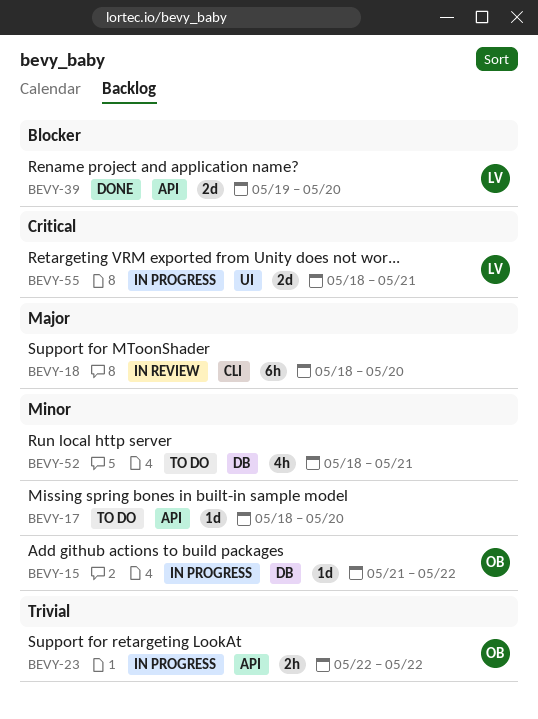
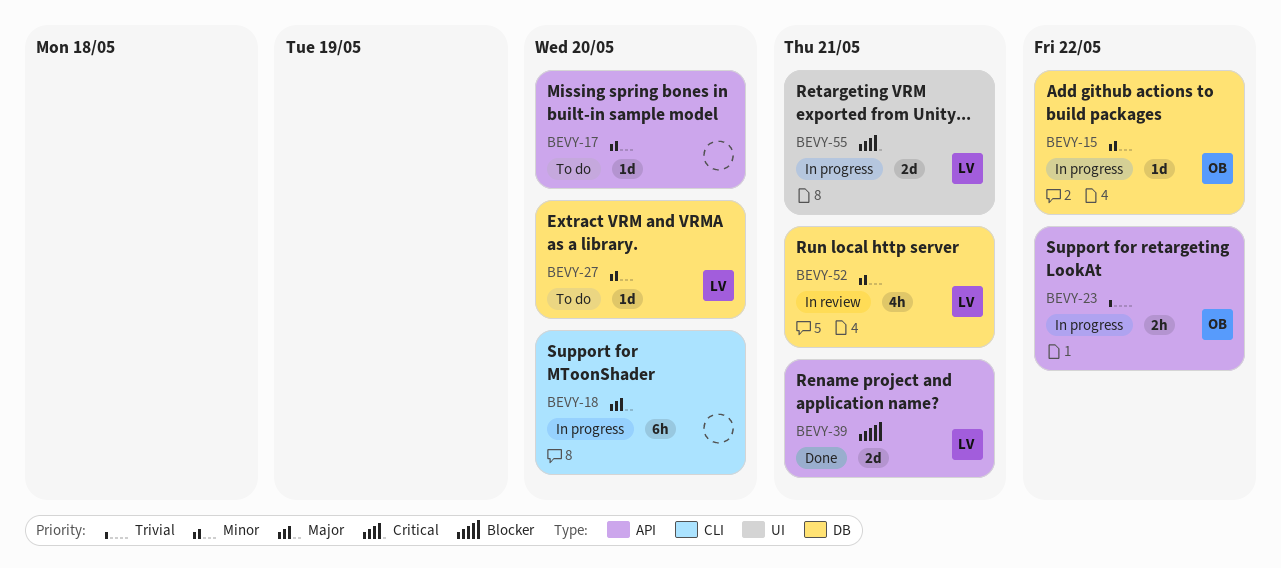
BEVY-18, status: In review -> In progress
BEVY-27: none -> present
BEVY-39, due: May 20 -> May 21
BEVY-52, status: To do -> In review
BEVY-52, owner: none -> LV

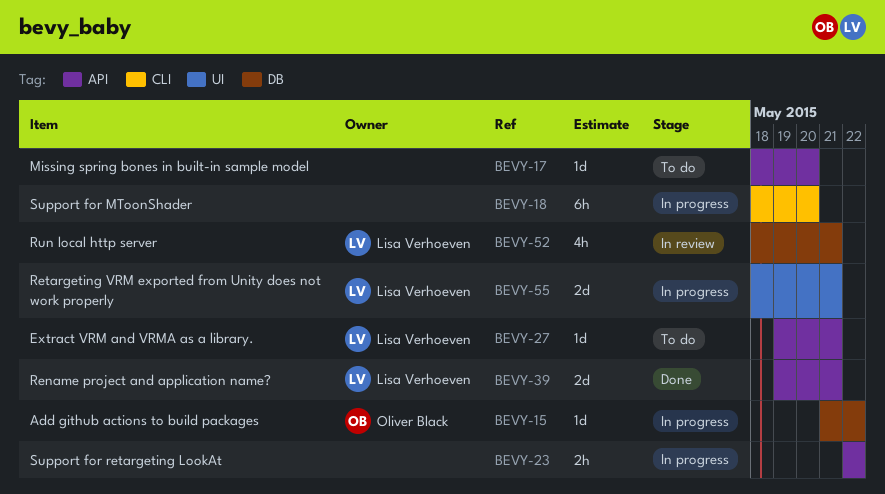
BEVY-23, owner: Oliver Black -> none
BEVY-27, label: DB -> API
BEVY-27, due: May 20 -> May 21

